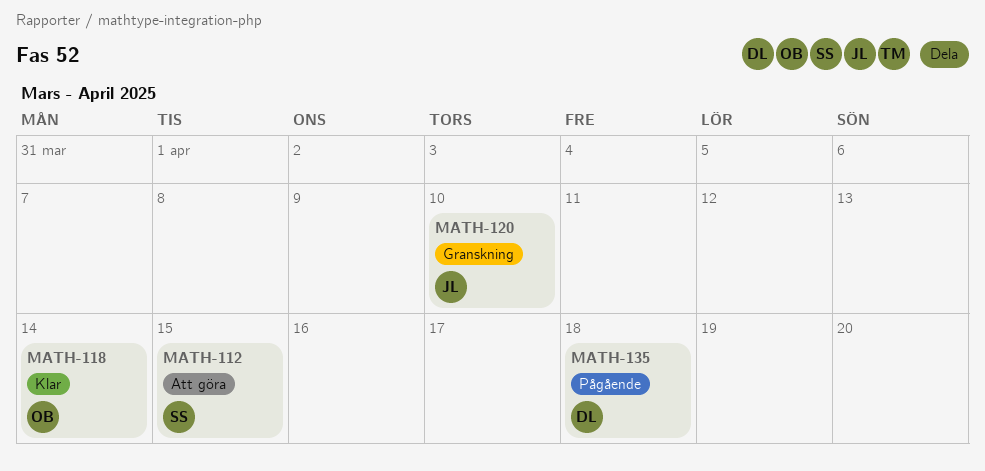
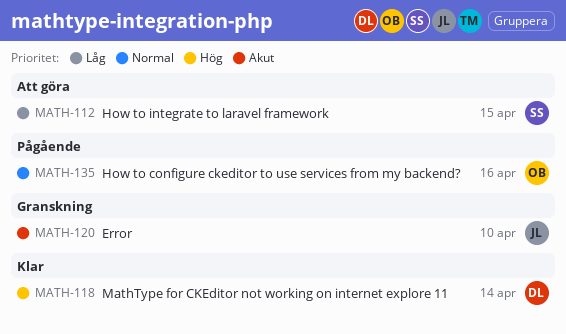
MATH-118, owner: OB -> DL
MATH-135, owner: DL -> OB
MATH-135, due: Apr 18 -> Apr 16

